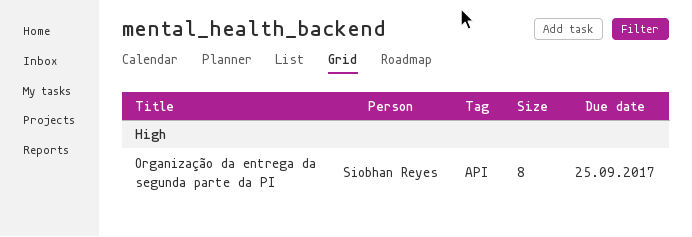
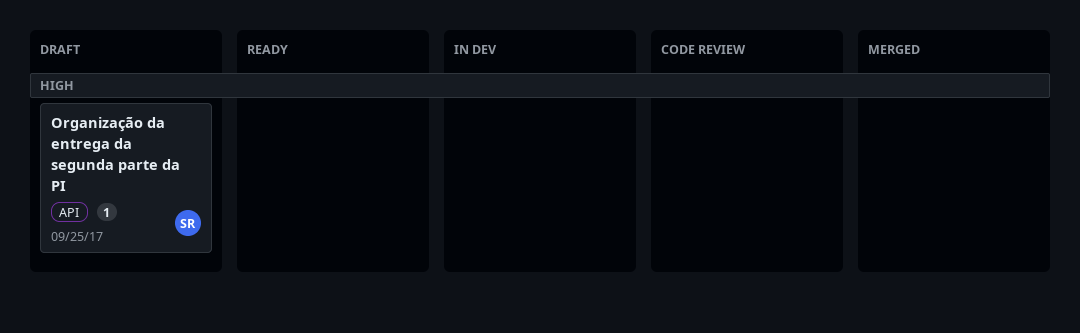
Organização da entrega da segunda parte da PI, estimate: 8 -> 1

